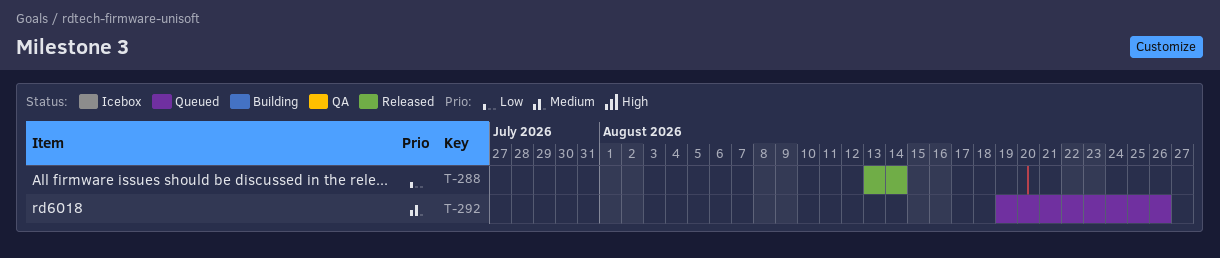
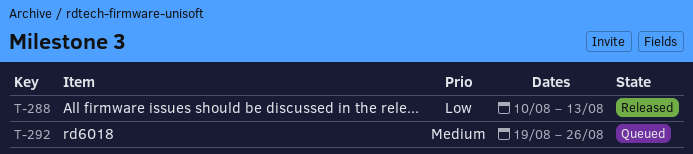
T-288, start: Aug 13 -> Aug 10
T-288, due: Aug 14 -> Aug 13

